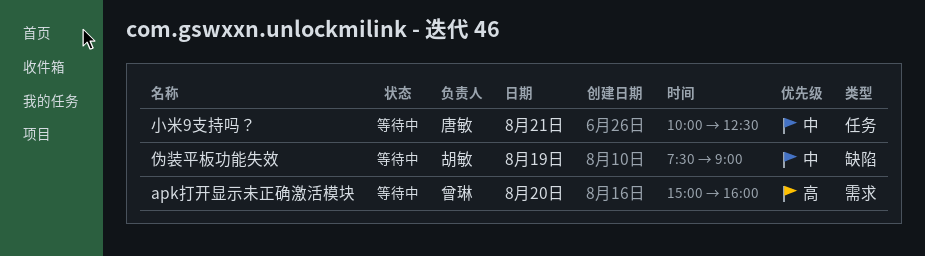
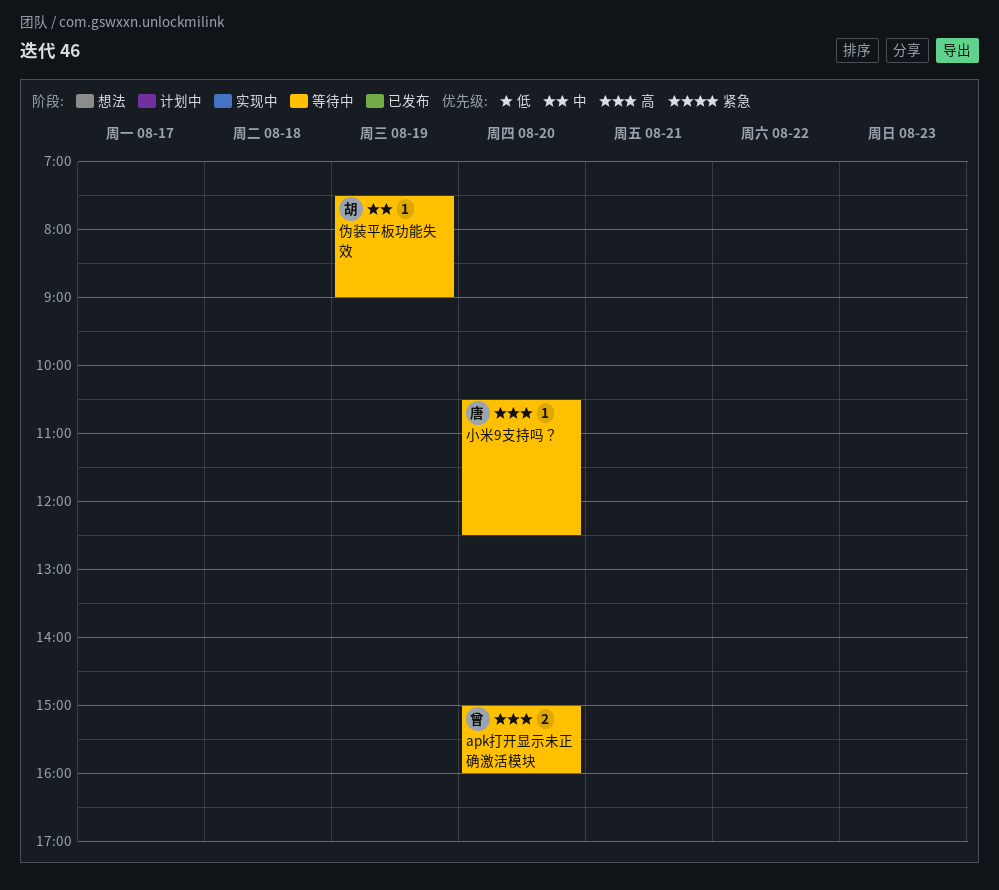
小米9支持吗？, priority: 中 -> 高
小米9支持吗？, day: Aug 21 -> Aug 20
小米9支持吗？, begins: 10:00 -> 10:30

